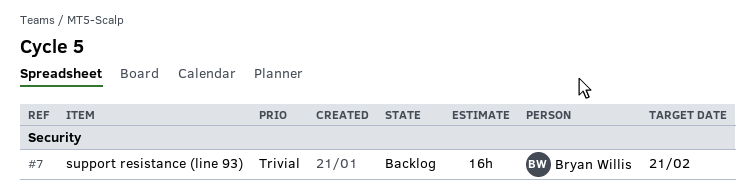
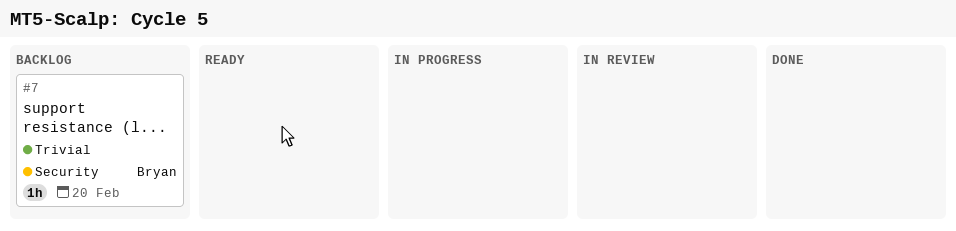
#7, estimate: 16h -> 1h
#7, due: Feb 21 -> Feb 20

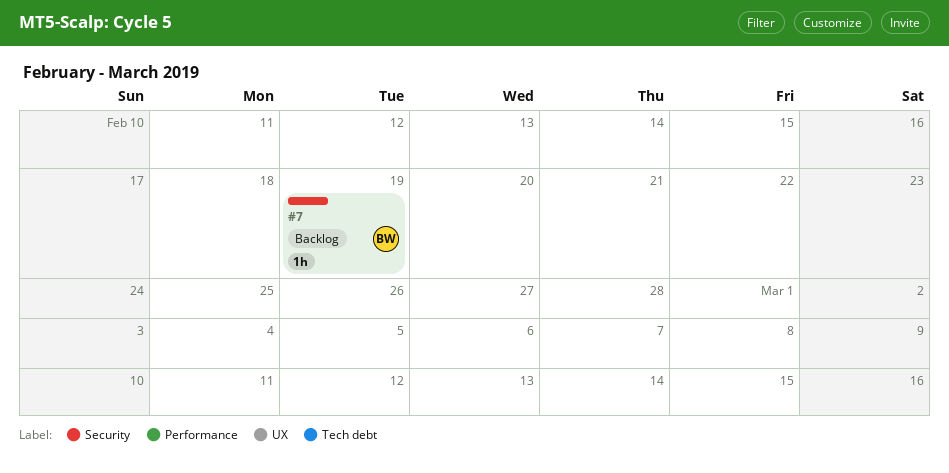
#7, due: Feb 20 -> Feb 19

